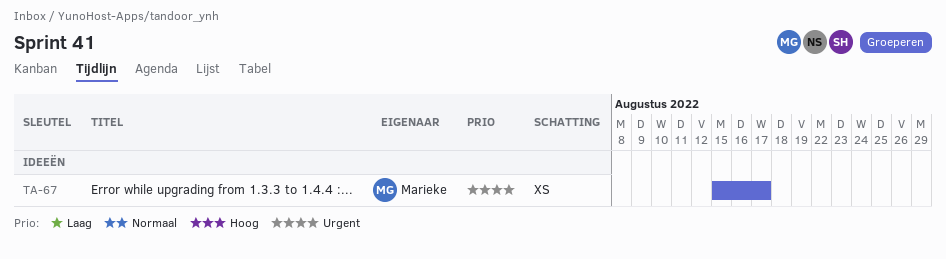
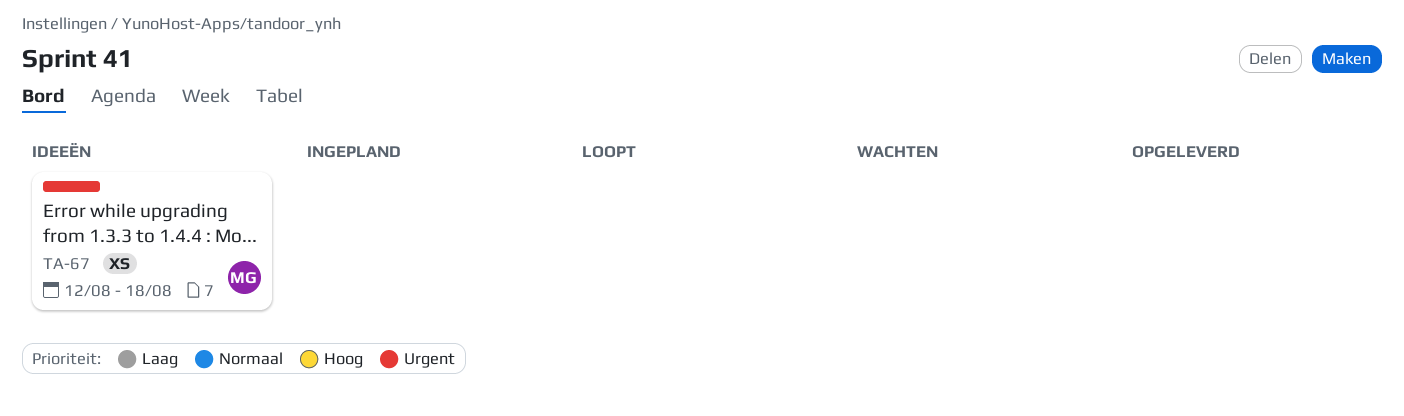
TA-67, start: Aug 15 -> Aug 12
TA-67, due: Aug 17 -> Aug 18

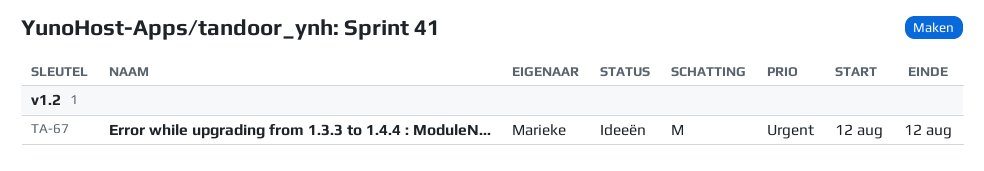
TA-67, estimate: XS -> M
TA-67, due: Aug 18 -> Aug 12

